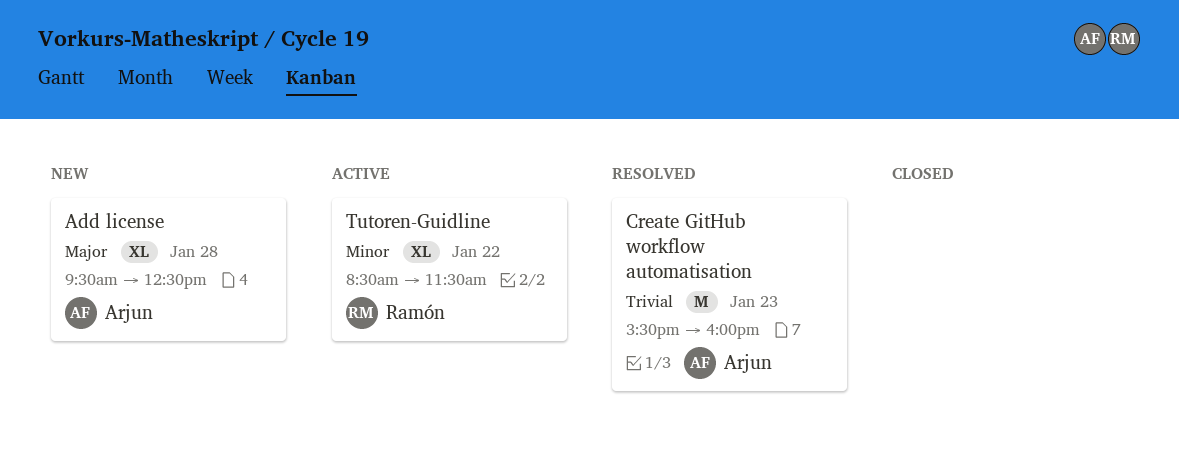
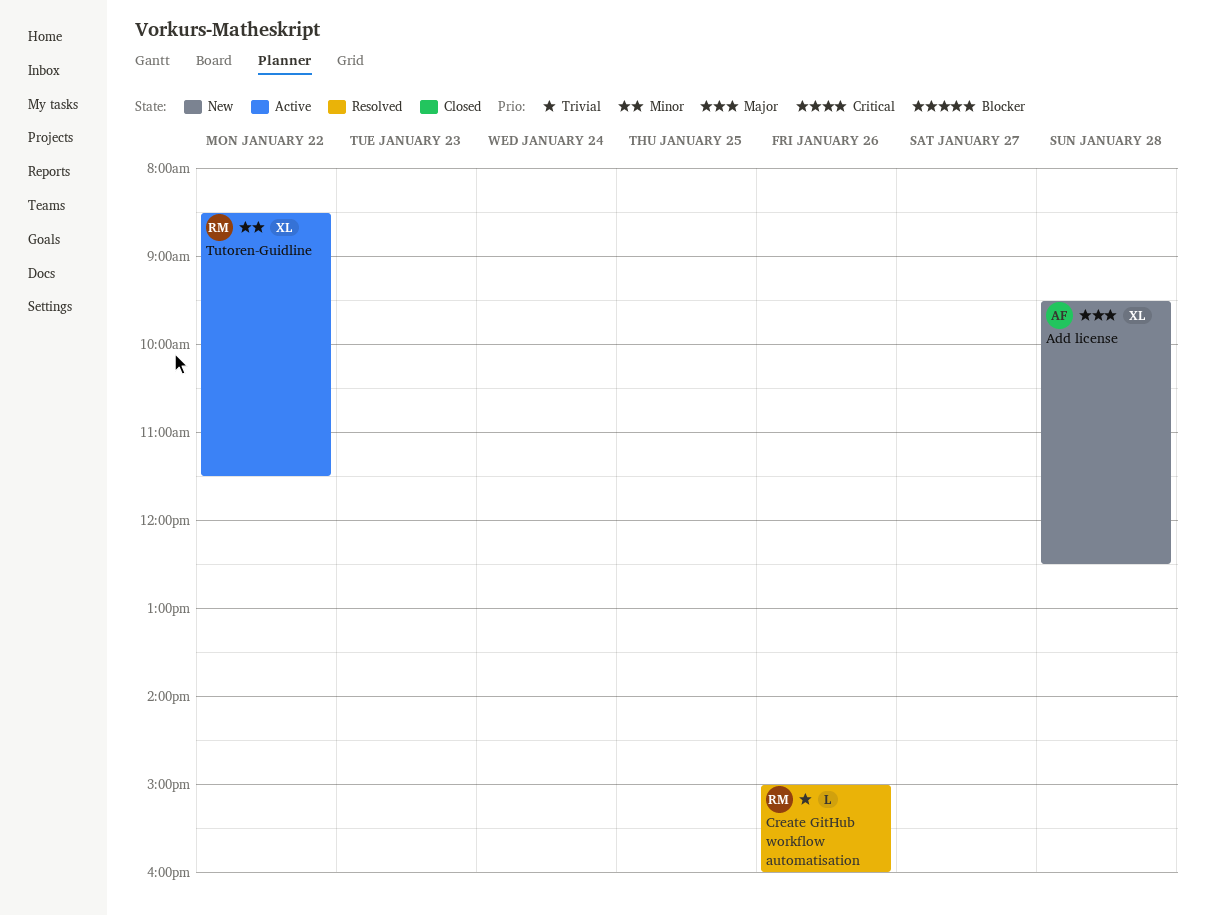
Create GitHub workflow automatisation, owner: Arjun -> Ramón
Create GitHub workflow automatisation, estimate: M -> L
Create GitHub workflow automatisation, day: Jan 23 -> Jan 26
Create GitHub workflow automatisation, begins: 15:30 -> 15:00

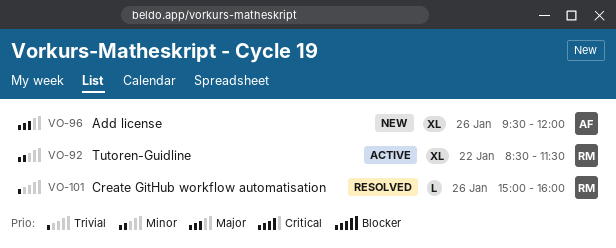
Add license, day: Jan 28 -> Jan 26
Add license, ends: 12:30 -> 12:00

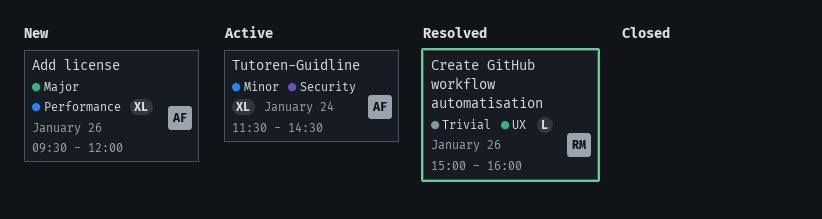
Tutoren-Guidline, owner: RM -> AF
Tutoren-Guidline, day: Jan 22 -> Jan 24
Tutoren-Guidline, begins: 08:30 -> 11:30
Tutoren-Guidline, ends: 11:30 -> 14:30

